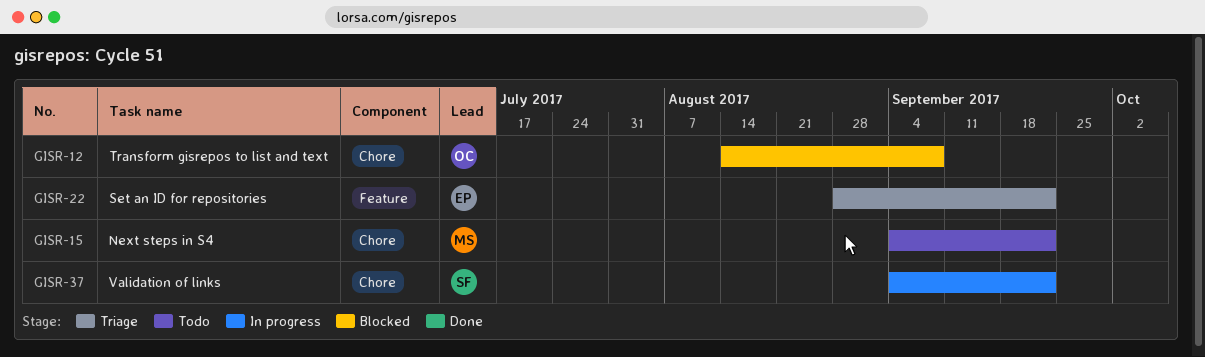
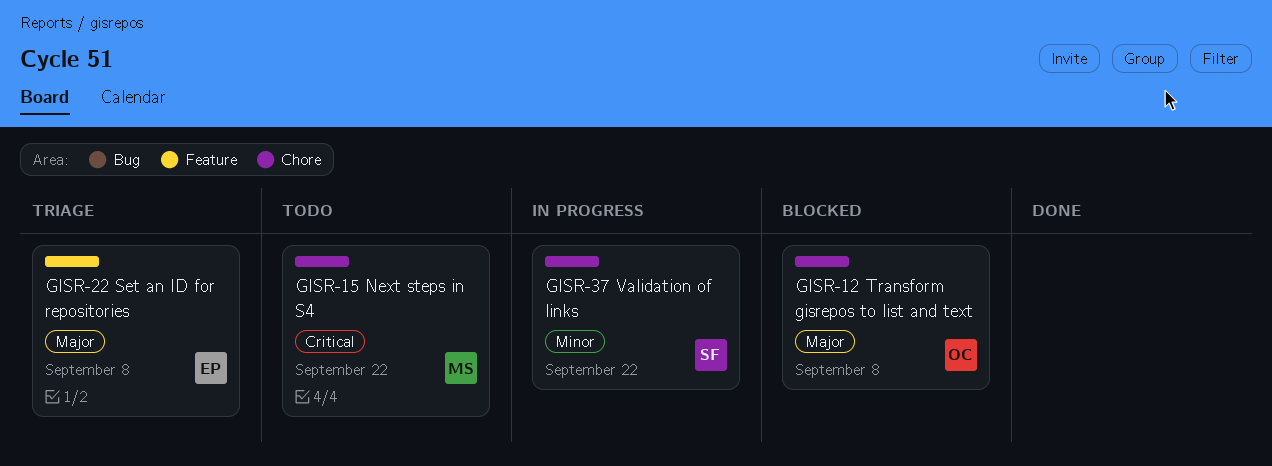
GISR-22, due: Sep 22 -> Sep 8

